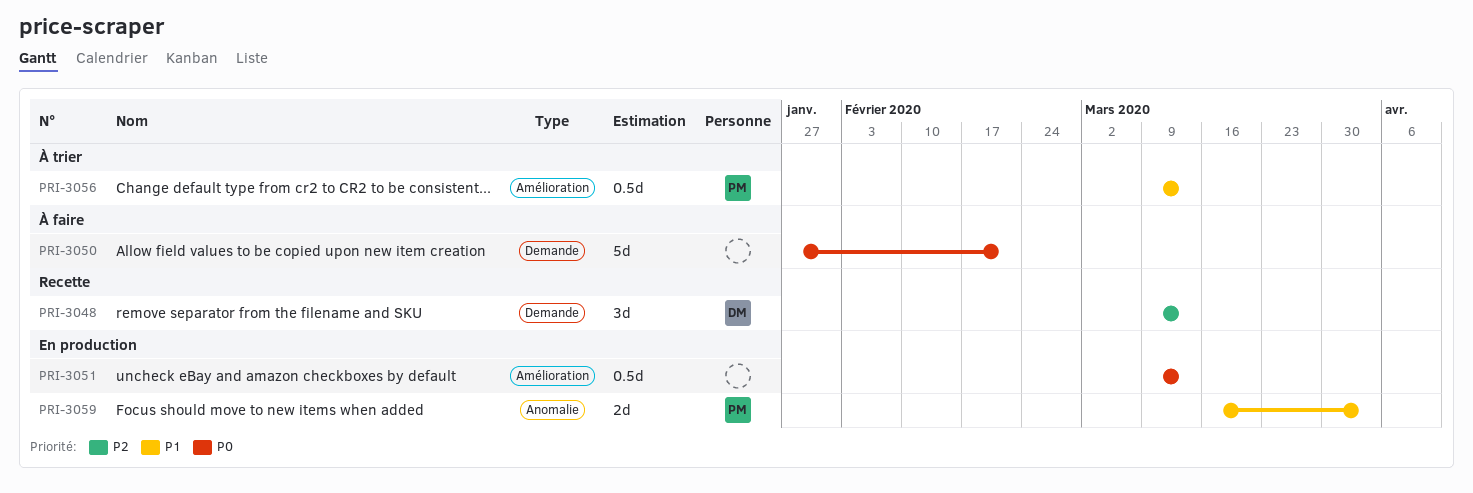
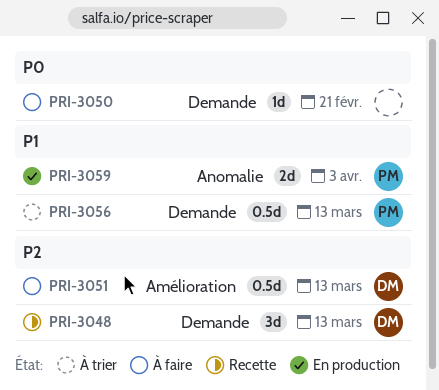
PRI-3050, estimate: 5d -> 1d
PRI-3051, status: En production -> À faire
PRI-3051, owner: none -> DM
PRI-3051, priority: P0 -> P2
PRI-3056, label: Amélioration -> Demande

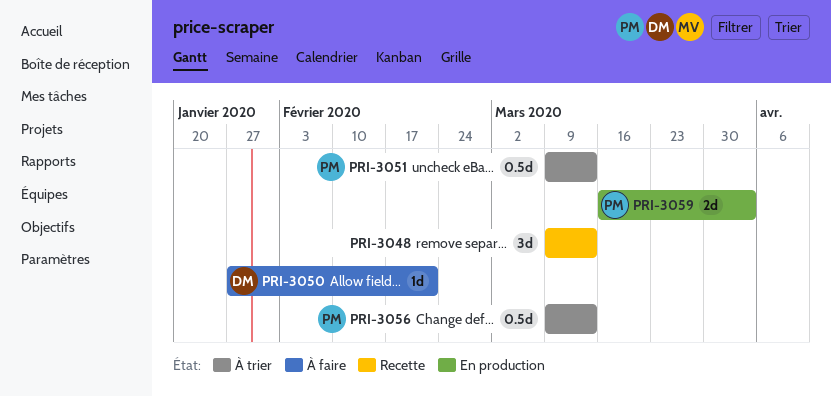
PRI-3048, owner: DM -> none
PRI-3050, owner: none -> DM
PRI-3051, status: À faire -> À trier
PRI-3051, owner: DM -> PM

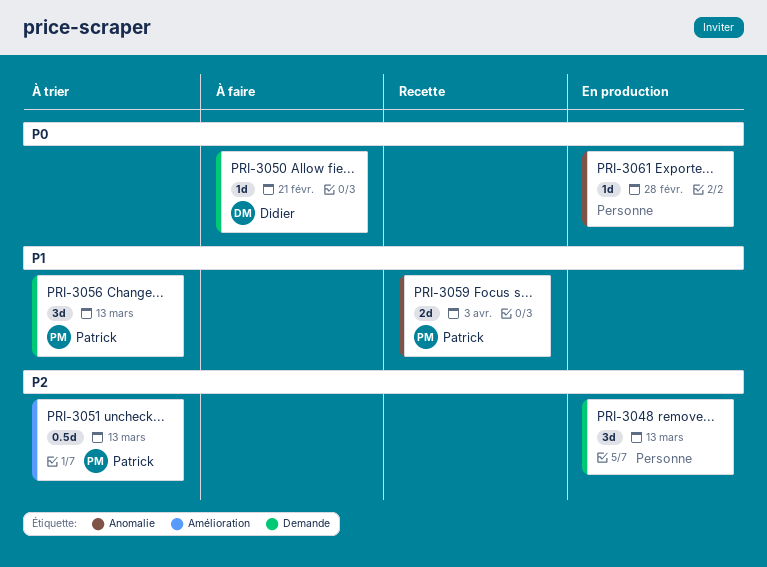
PRI-3048, status: Recette -> En production
PRI-3056, estimate: 0.5d -> 3d
PRI-3059, status: En production -> Recette
PRI-3061: none -> present

